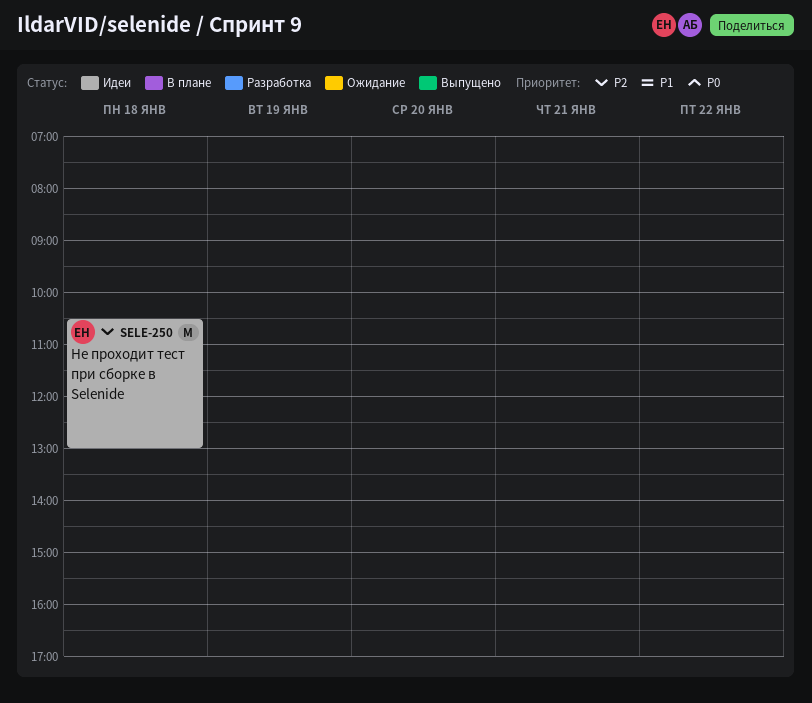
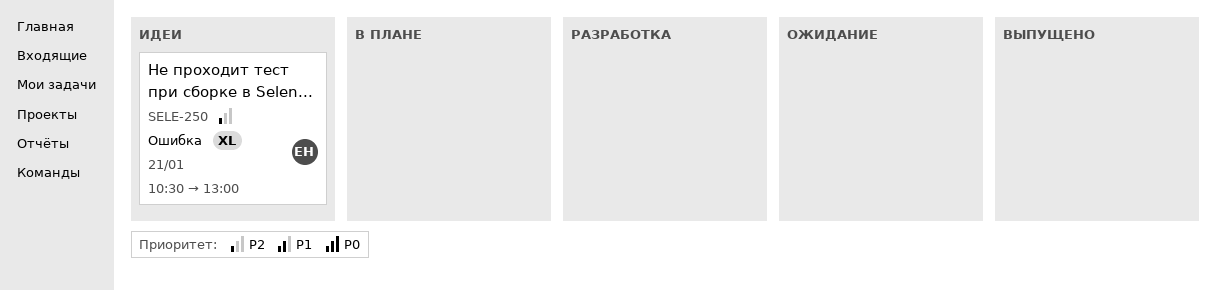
SELE-250, estimate: M -> XL
SELE-250, day: Jan 18 -> Jan 21

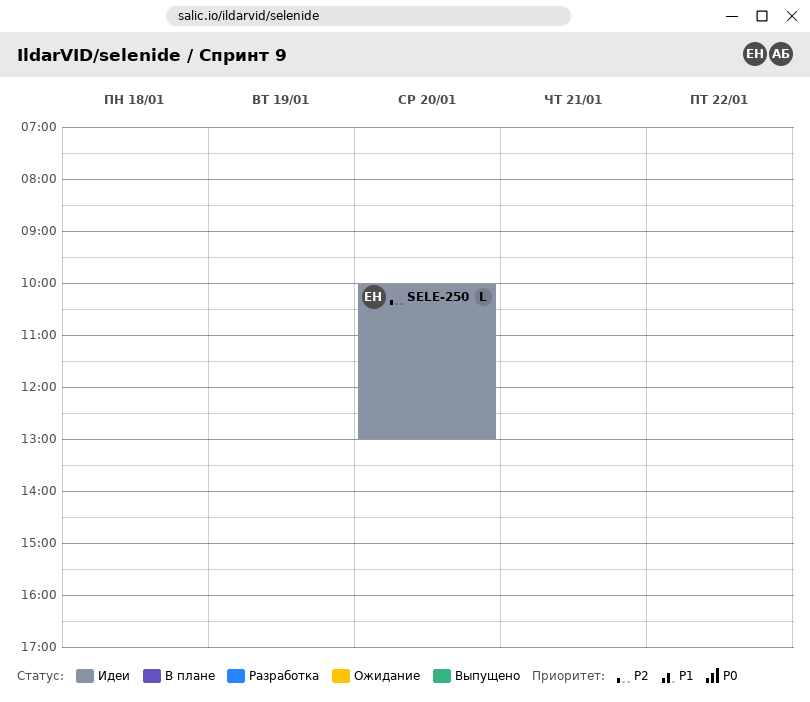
SELE-250, estimate: XL -> L
SELE-250, day: Jan 21 -> Jan 20
SELE-250, begins: 10:30 -> 10:00

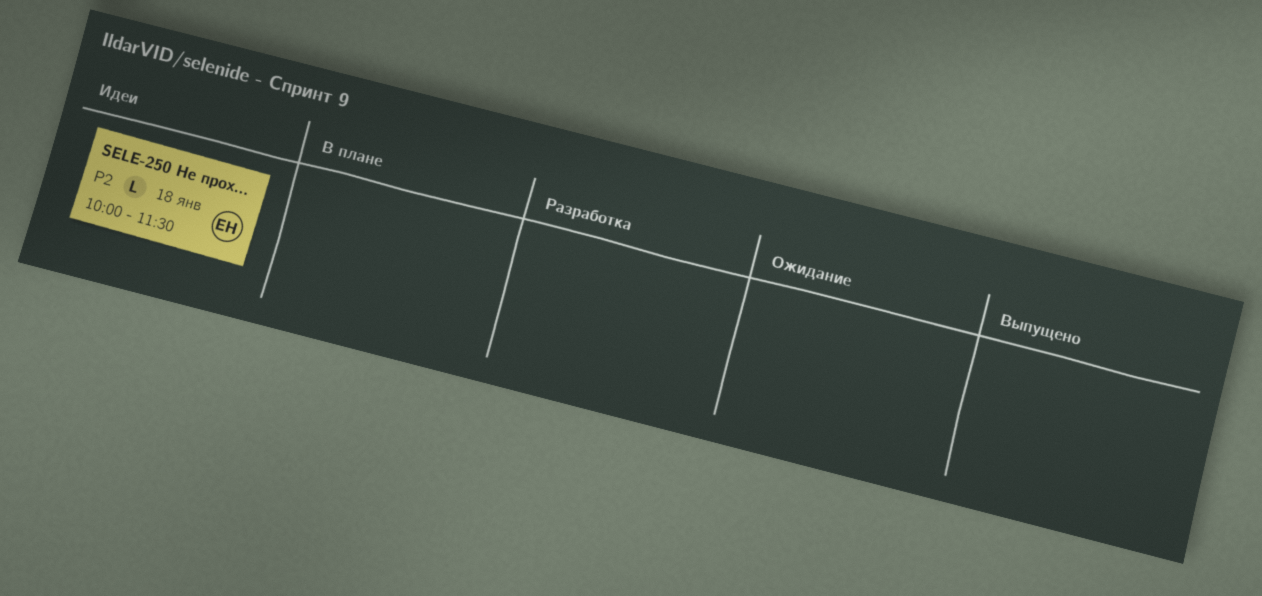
SELE-250, day: Jan 20 -> Jan 18
SELE-250, ends: 13:00 -> 11:30

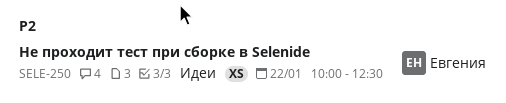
SELE-250, estimate: L -> XS
SELE-250, day: Jan 18 -> Jan 22
SELE-250, ends: 11:30 -> 12:30

